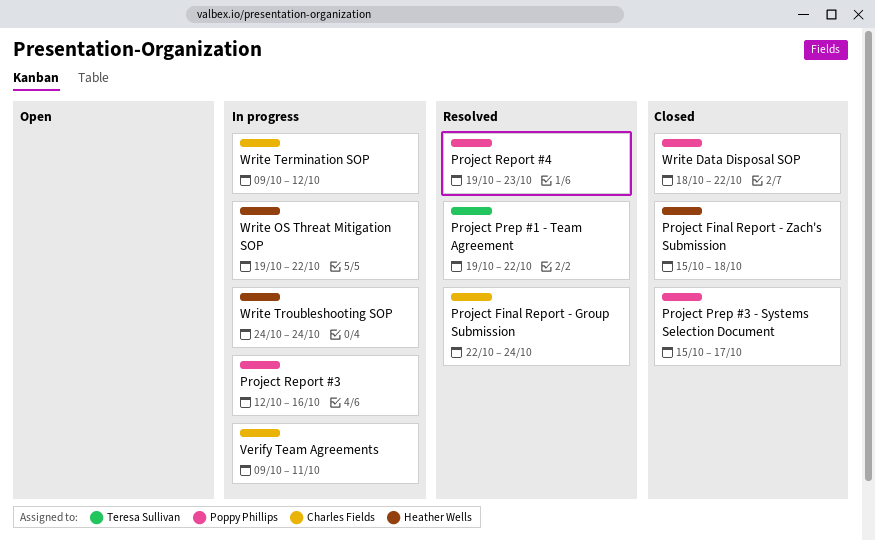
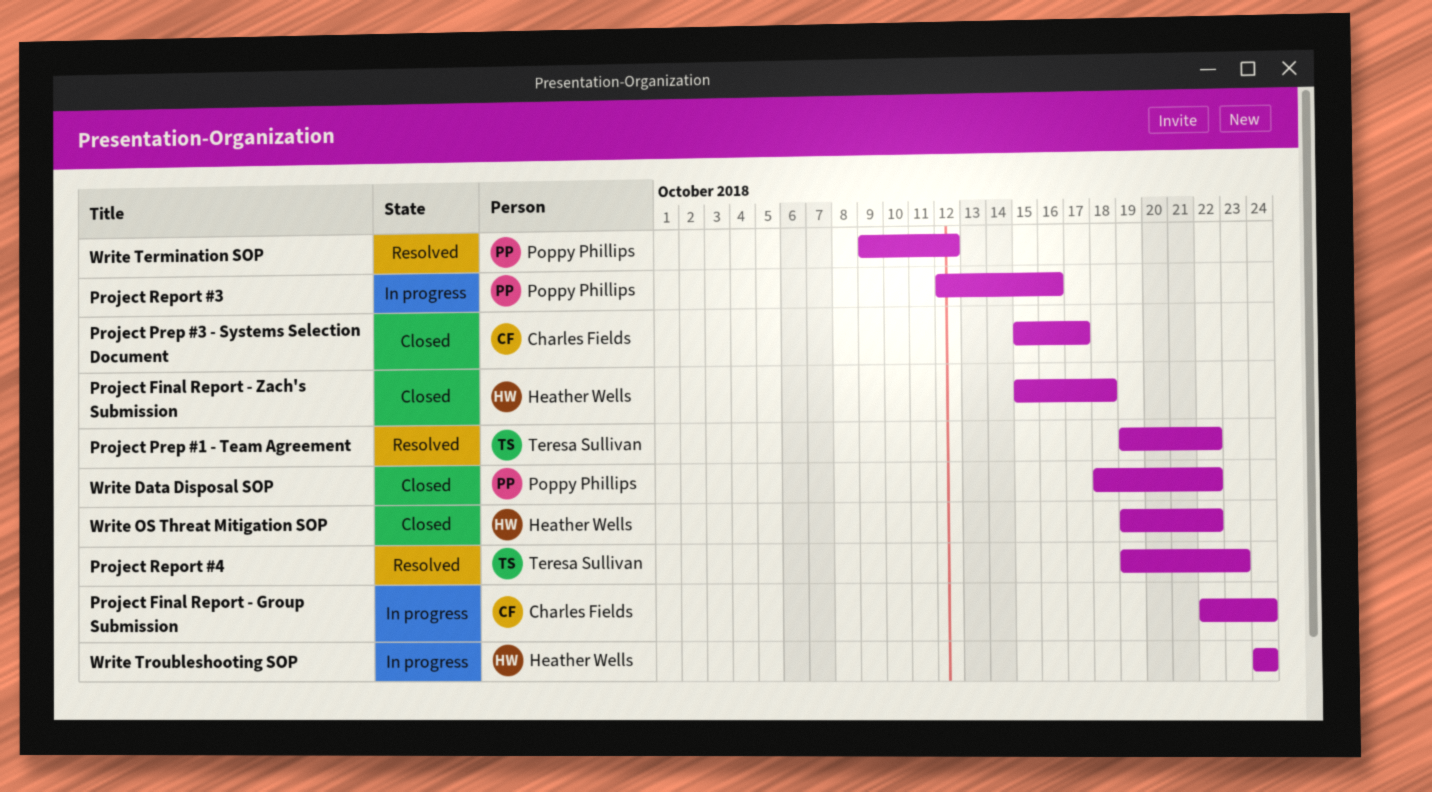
Project Final Report - Group Submission, status: Resolved -> In progress
Project Prep #3 - Systems Selection Document, owner: Poppy Phillips -> Charles Fields
Project Report #4, owner: Poppy Phillips -> Teresa Sullivan
Verify Team Agreements: present -> none
Write OS Threat Mitigation SOP, status: In progress -> Closed
Write Termination SOP, status: In progress -> Resolved
Write Termination SOP, owner: Charles Fields -> Poppy Phillips

